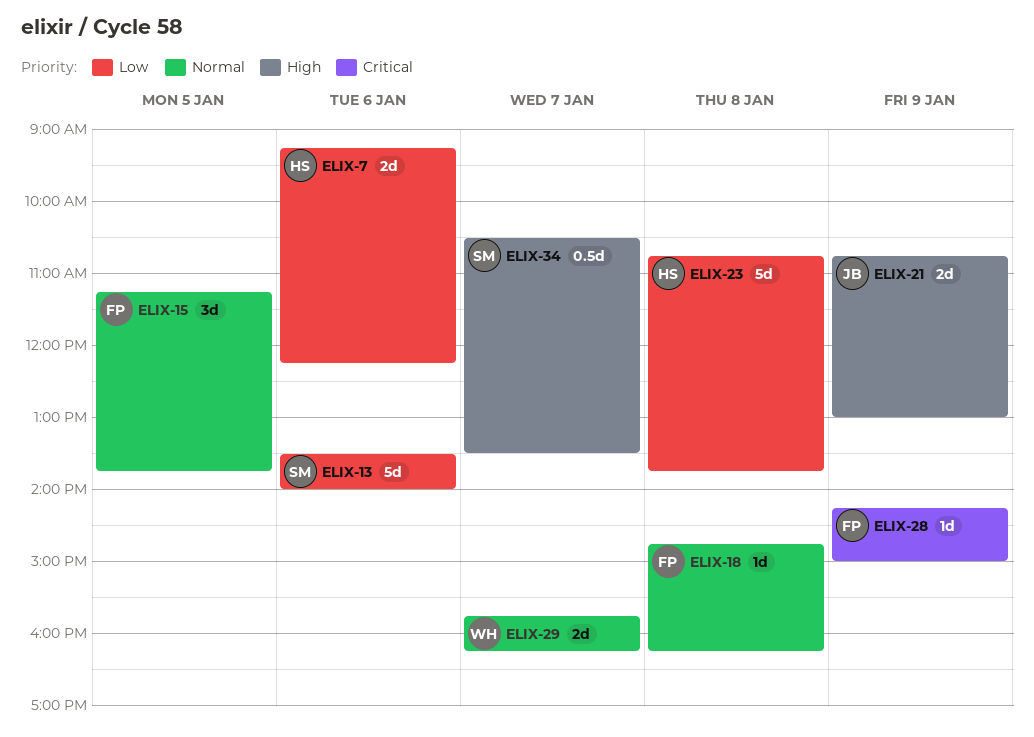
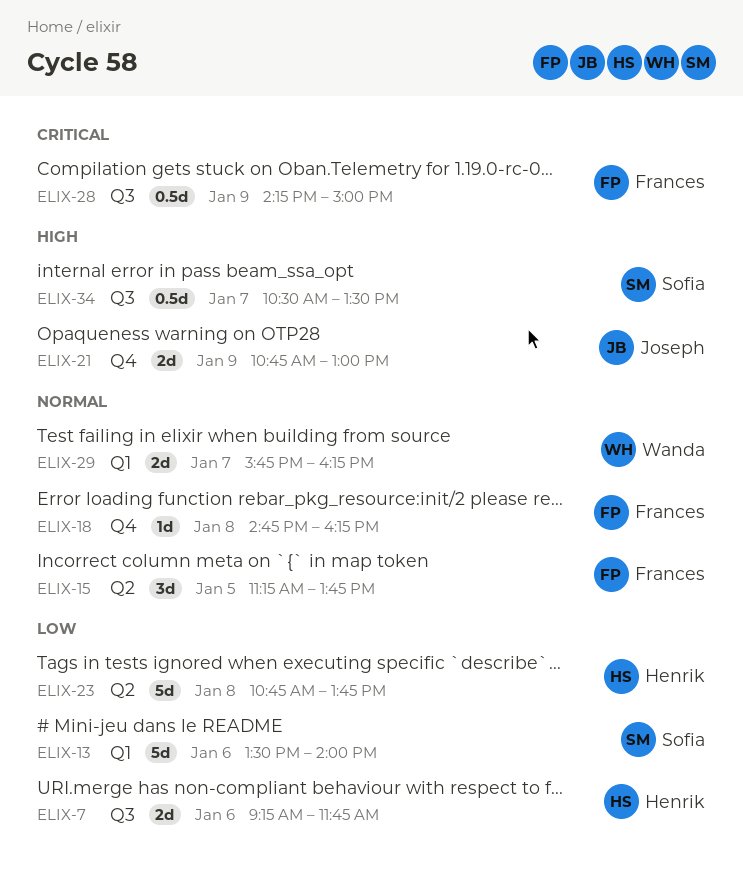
ELIX-7, ends: 12:15 -> 11:45
ELIX-28, estimate: 1d -> 0.5d

